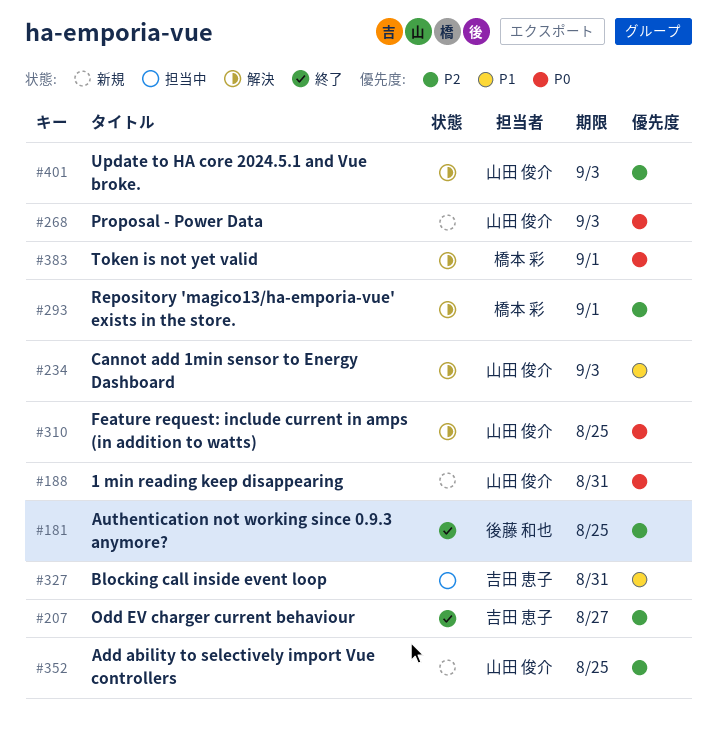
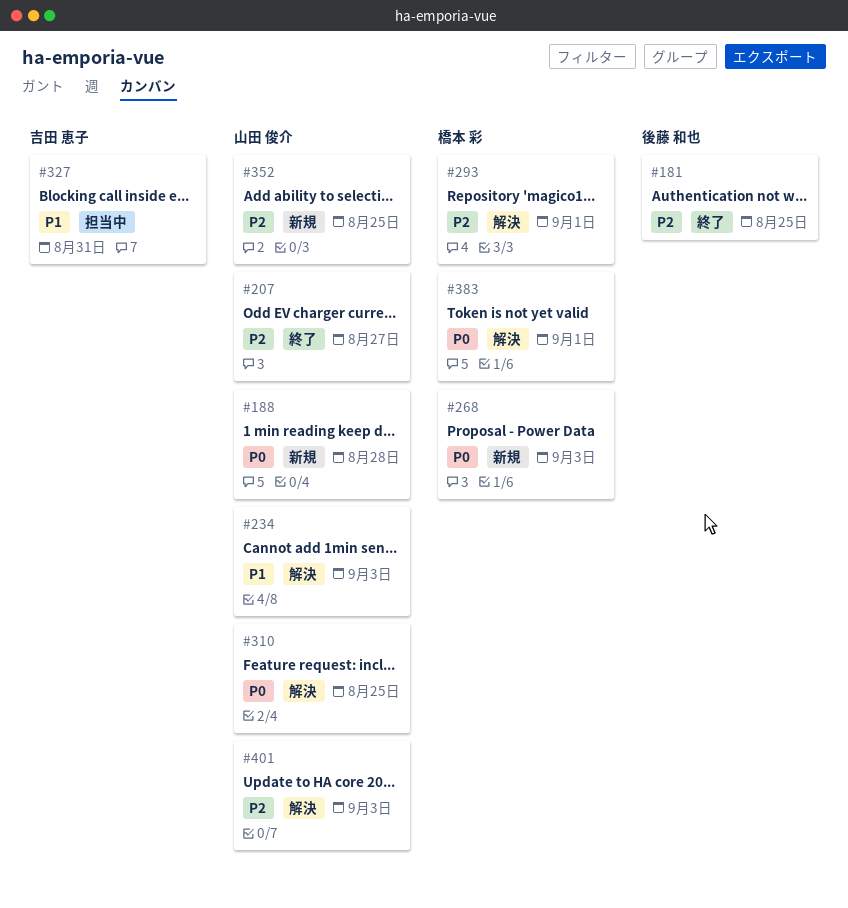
#188, due: Aug 31 -> Aug 28
#207, owner: 吉田 恵子 -> 山田 俊介
#268, owner: 山田 俊介 -> 橋本 彩

